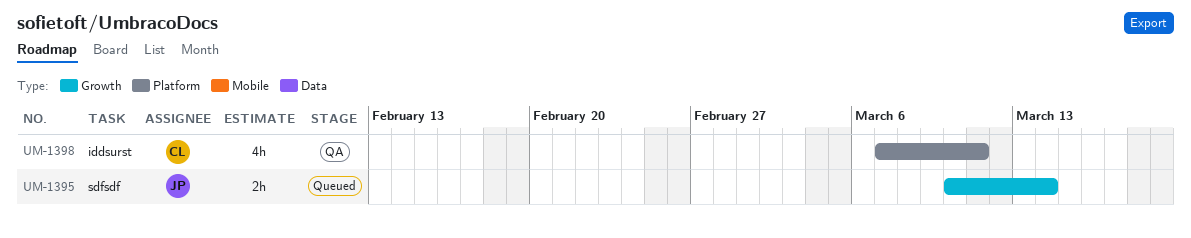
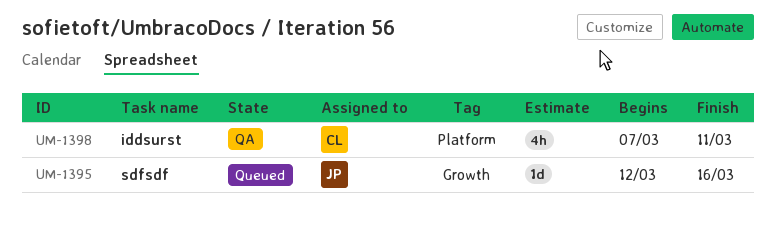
UM-1395, estimate: 2h -> 1d
UM-1395, start: Mar 10 -> Mar 12
UM-1395, due: Mar 14 -> Mar 16

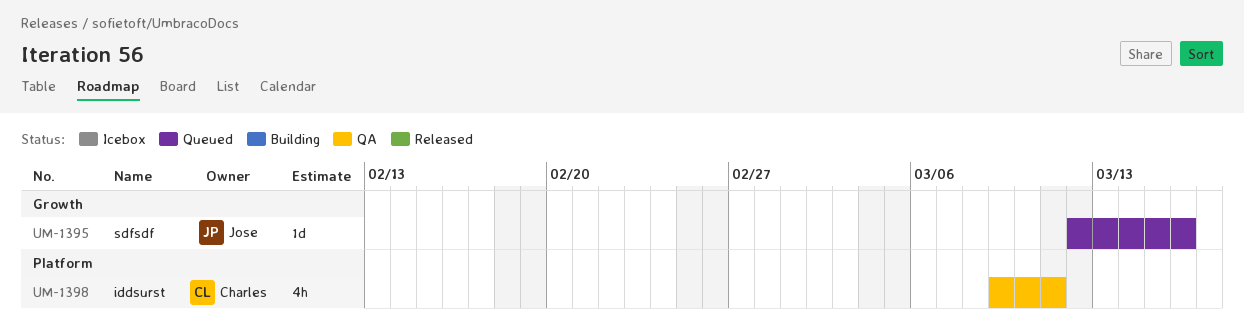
UM-1398, start: Mar 7 -> Mar 9

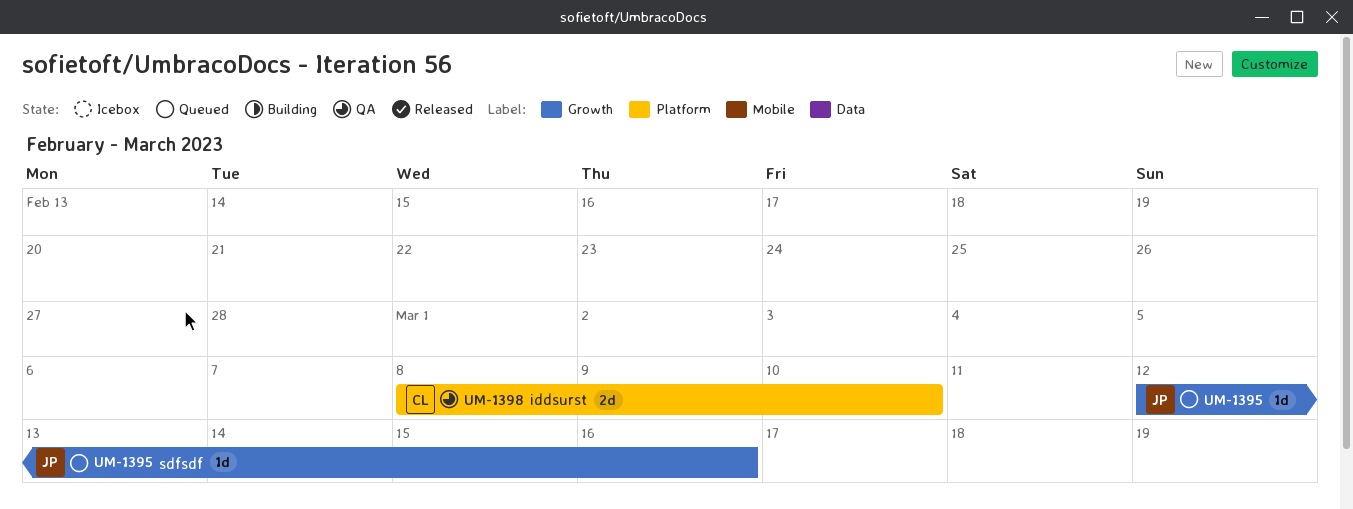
UM-1398, estimate: 4h -> 2d
UM-1398, start: Mar 9 -> Mar 8
UM-1398, due: Mar 11 -> Mar 10

